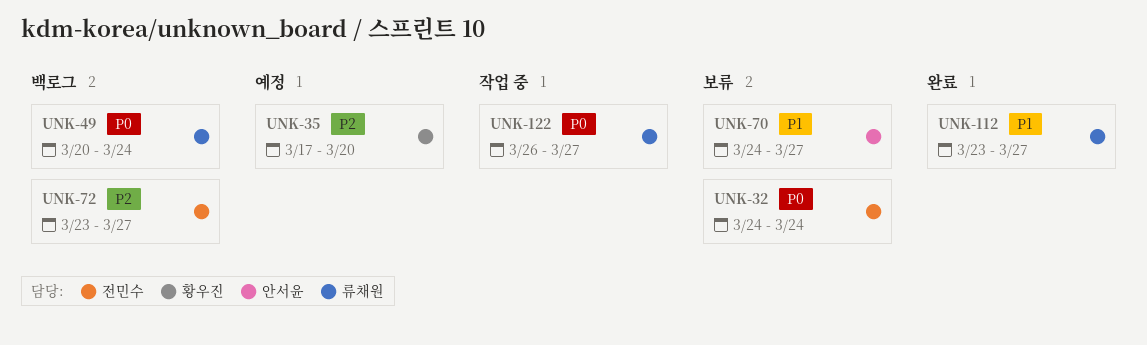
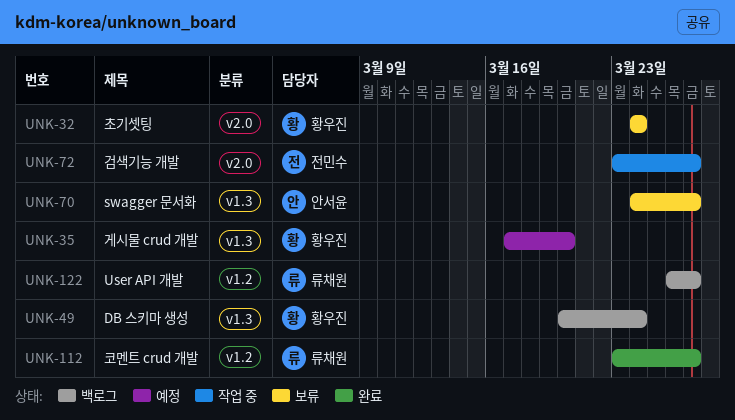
UNK-32, owner: 전민수 -> 황우진
UNK-49, owner: 류채원 -> 황우진
UNK-72, status: 백로그 -> 작업 중
UNK-122, status: 작업 중 -> 백로그

